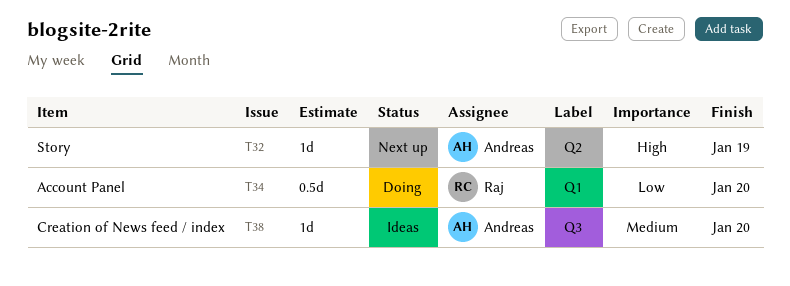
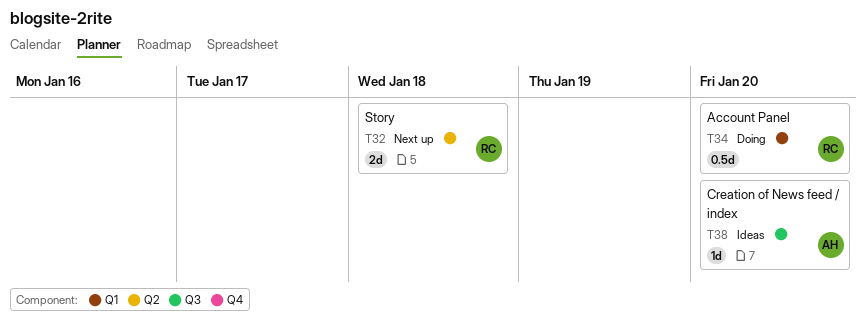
T32, owner: Andreas -> Raj
T32, estimate: 1d -> 2d
T32, due: Jan 19 -> Jan 18

